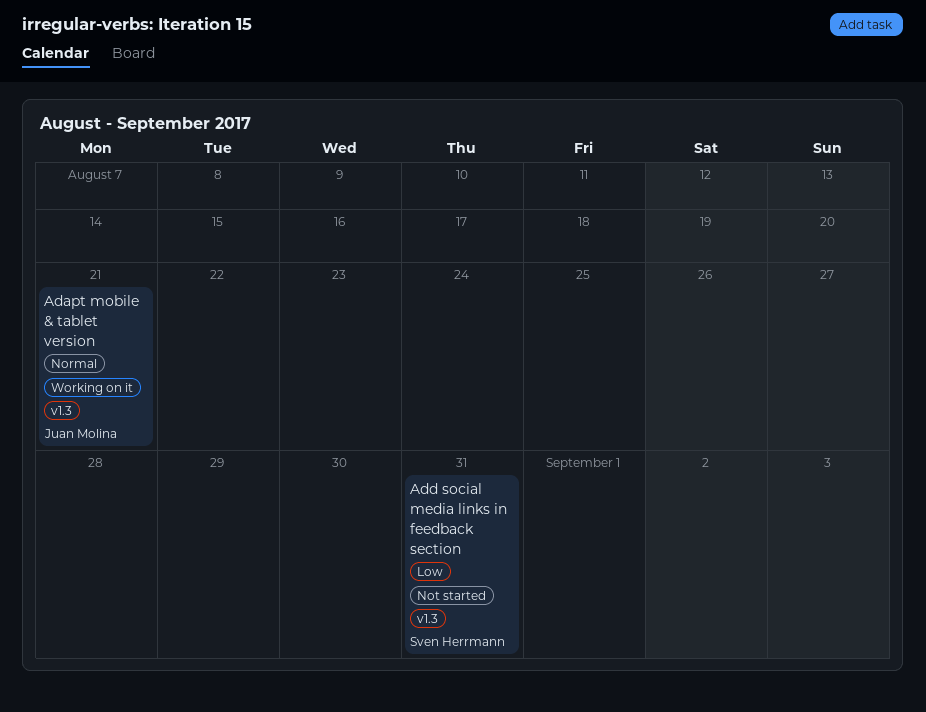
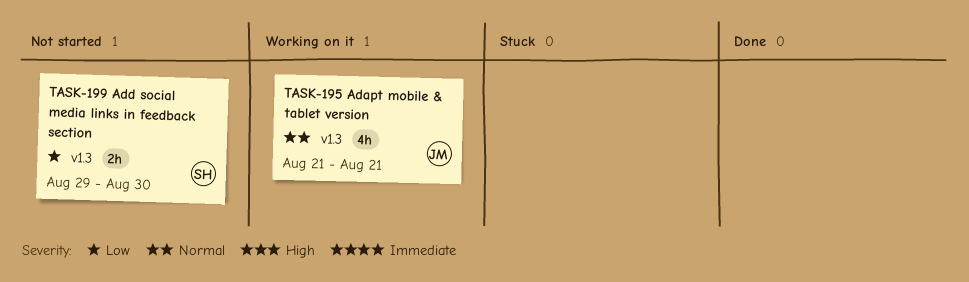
Add social media links in feedback section, due: Aug 31 -> Aug 30

